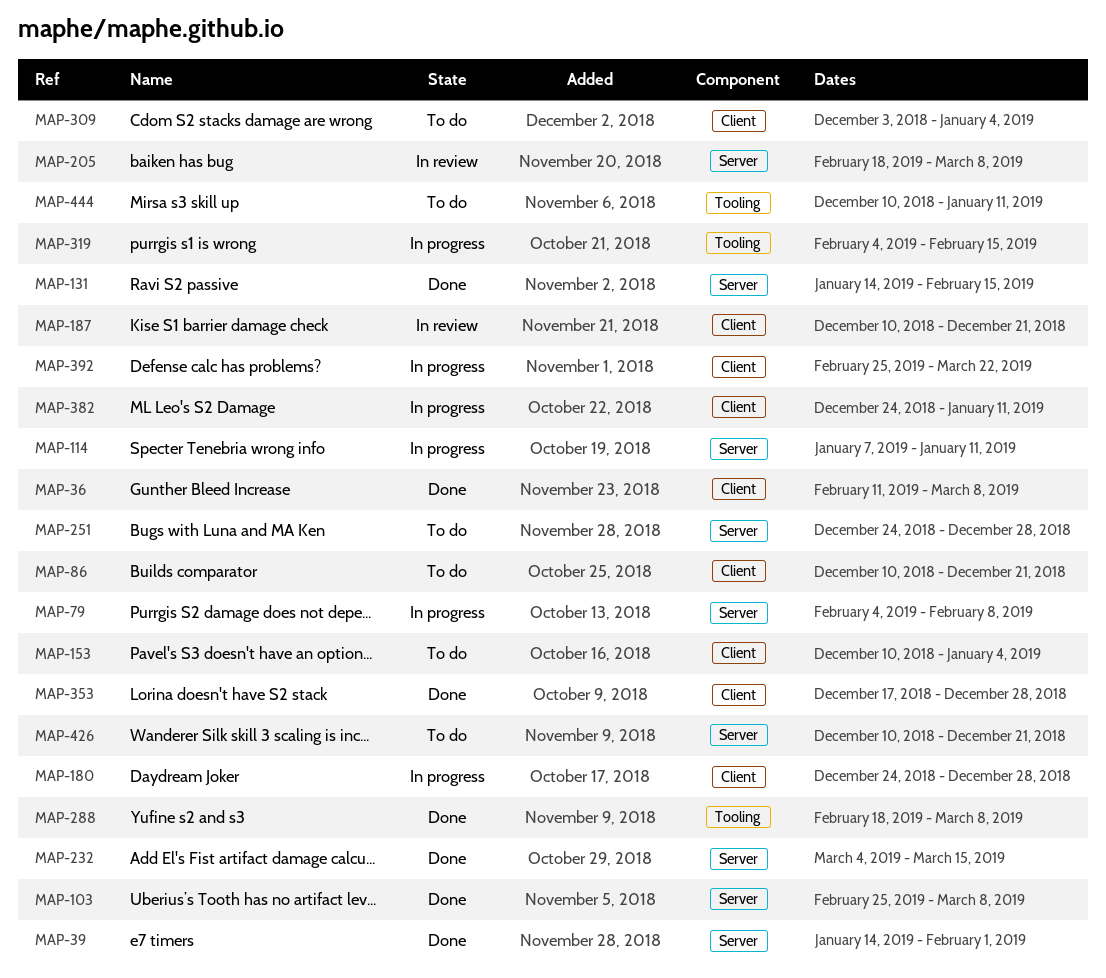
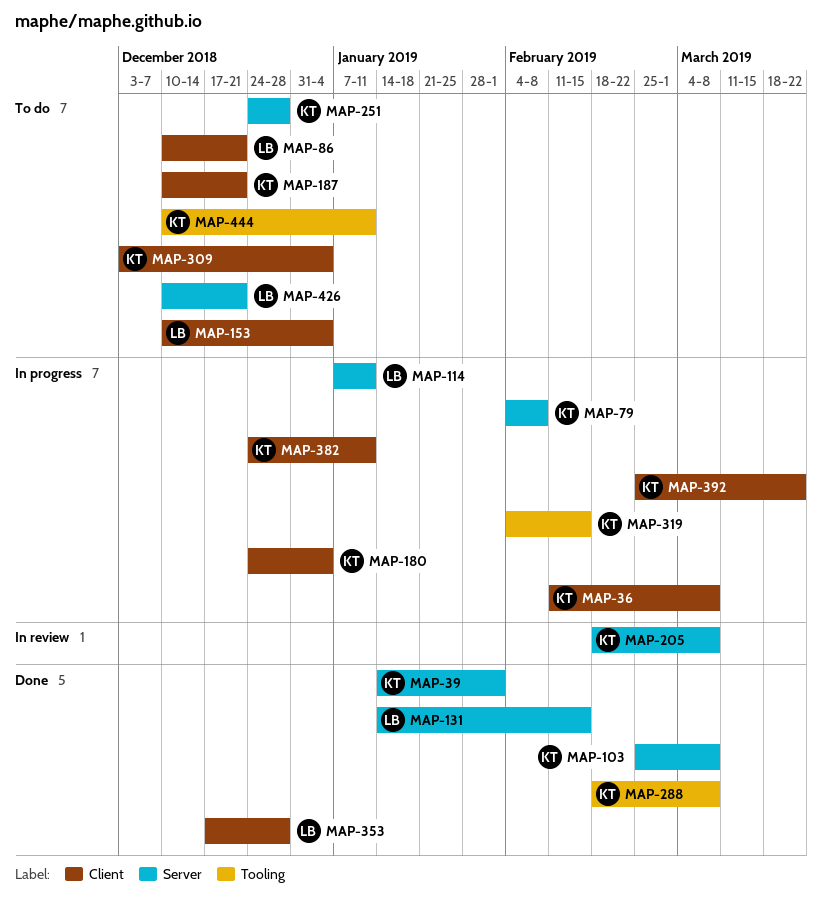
MAP-36, status: Done -> In progress
MAP-180, due: Dec 28 -> Jan 4
MAP-187, status: In review -> To do
MAP-232: present -> none

